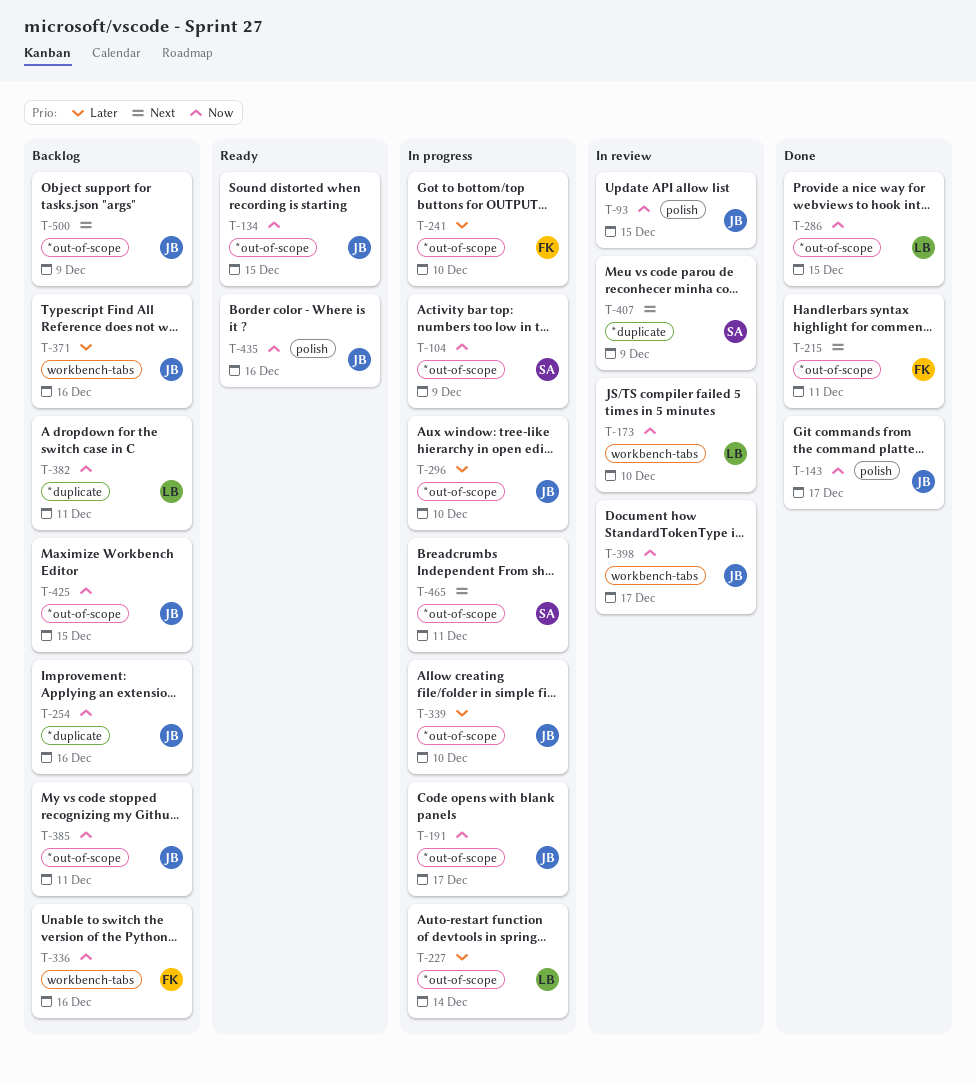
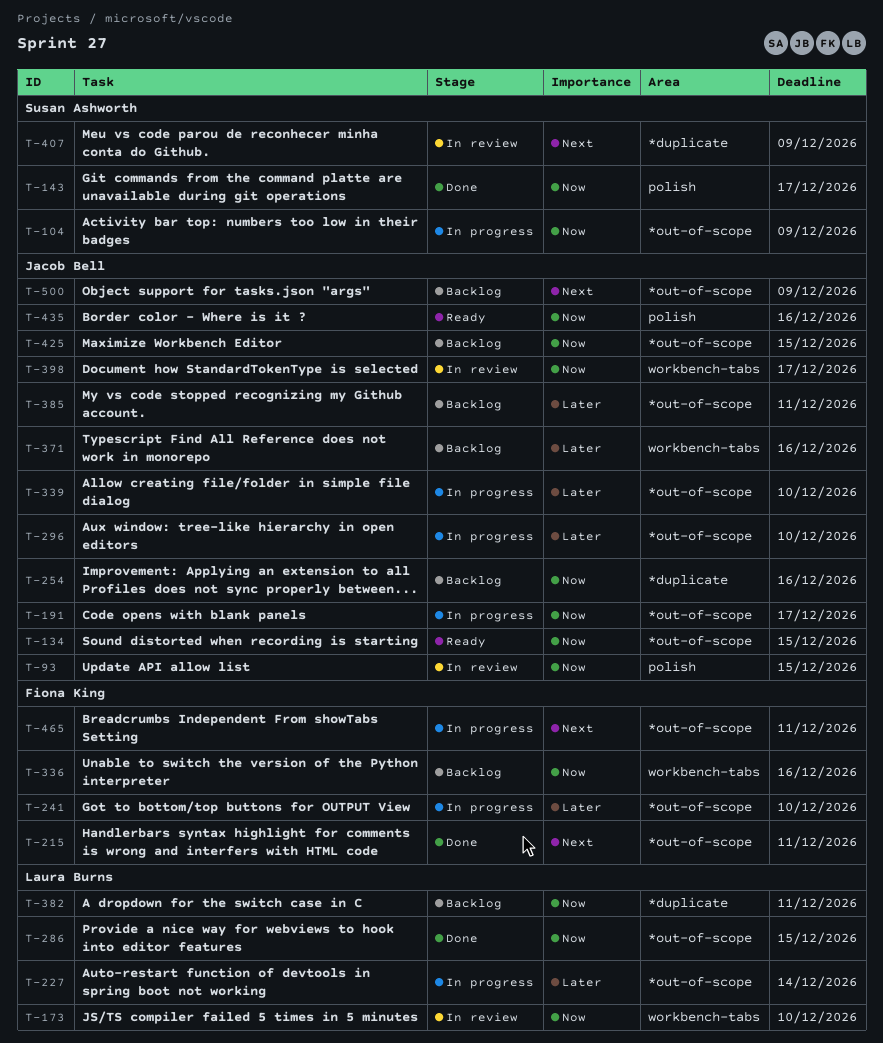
T-143, owner: Jacob Bell -> Susan Ashworth
T-385, priority: Now -> Later
T-465, owner: Susan Ashworth -> Fiona King

